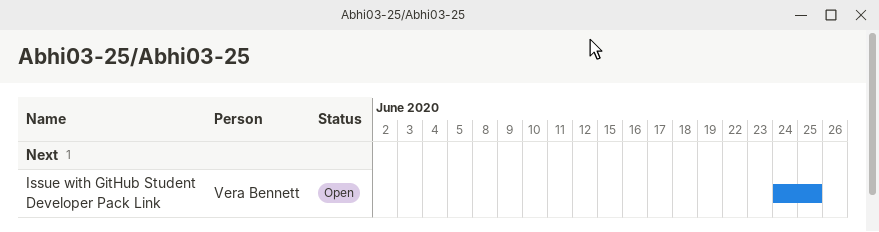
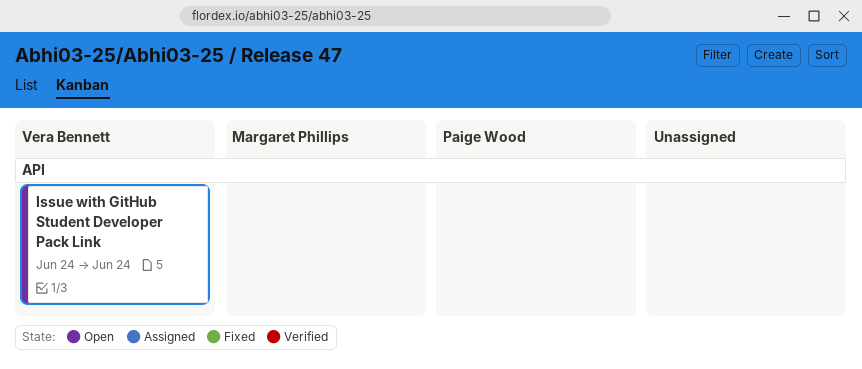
Issue with GitHub Student Developer Pack Link, due: Jun 25 -> Jun 24

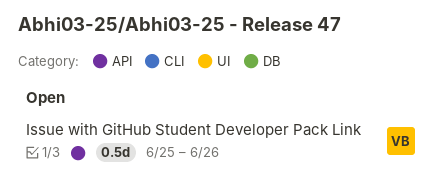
Issue with GitHub Student Developer Pack Link, start: Jun 24 -> Jun 25
Issue with GitHub Student Developer Pack Link, due: Jun 24 -> Jun 26

